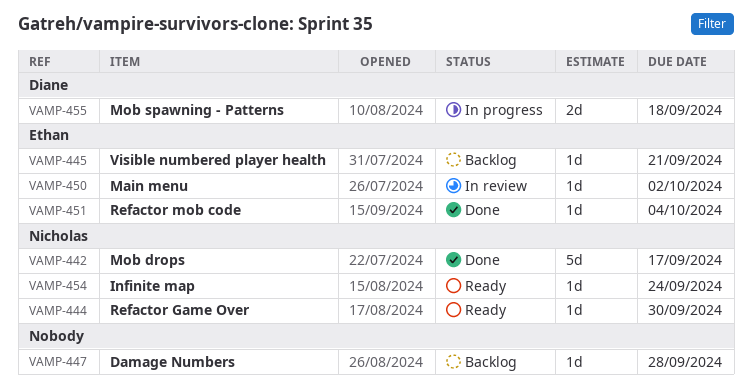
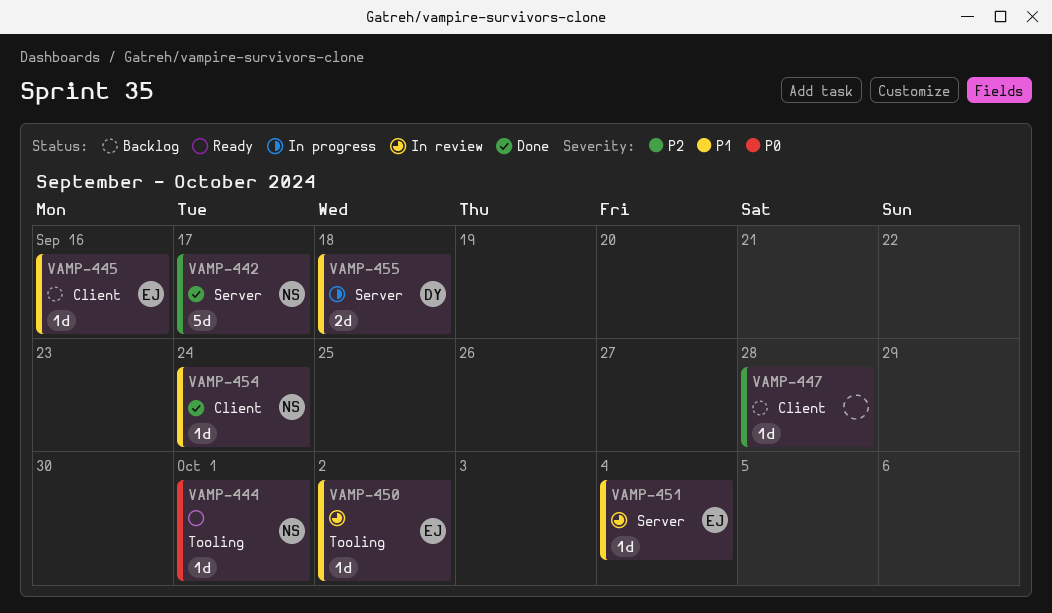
VAMP-444, due: Sep 30 -> Oct 1
VAMP-445, due: Sep 21 -> Sep 16
VAMP-451, status: Done -> In review
VAMP-454, status: Ready -> Done

